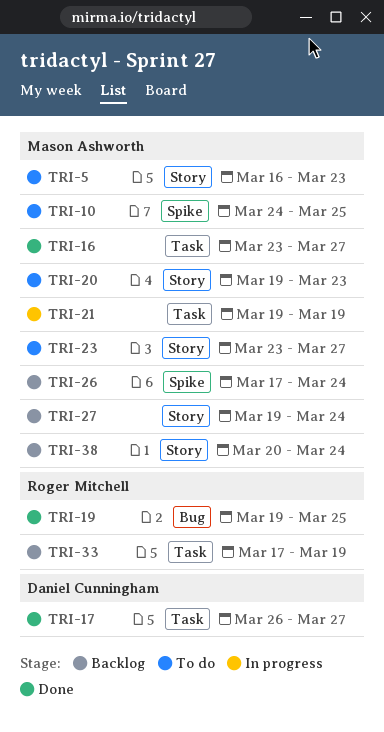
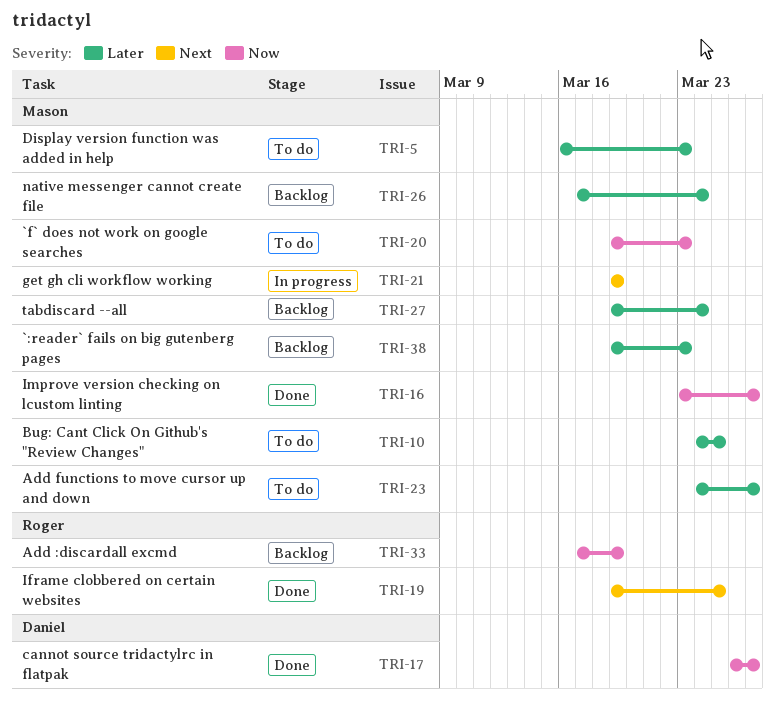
TRI-23, start: Mar 23 -> Mar 24
TRI-38, start: Mar 20 -> Mar 19
TRI-38, due: Mar 24 -> Mar 23

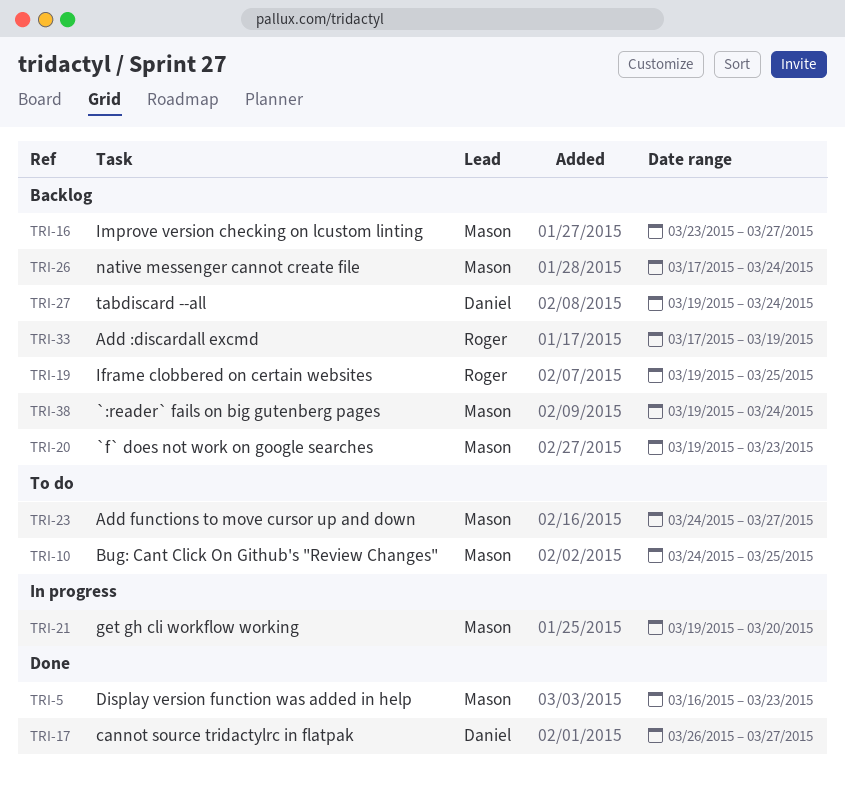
TRI-5, status: To do -> Done
TRI-16, status: Done -> Backlog
TRI-19, status: Done -> Backlog
TRI-20, status: To do -> Backlog
TRI-21, due: Mar 19 -> Mar 20
TRI-27, owner: Mason -> Daniel
TRI-38, due: Mar 23 -> Mar 24

